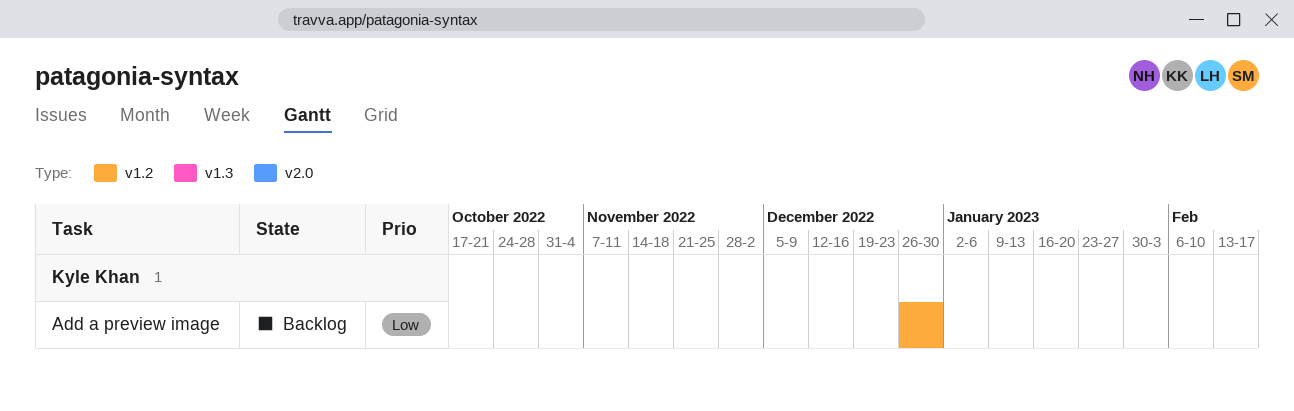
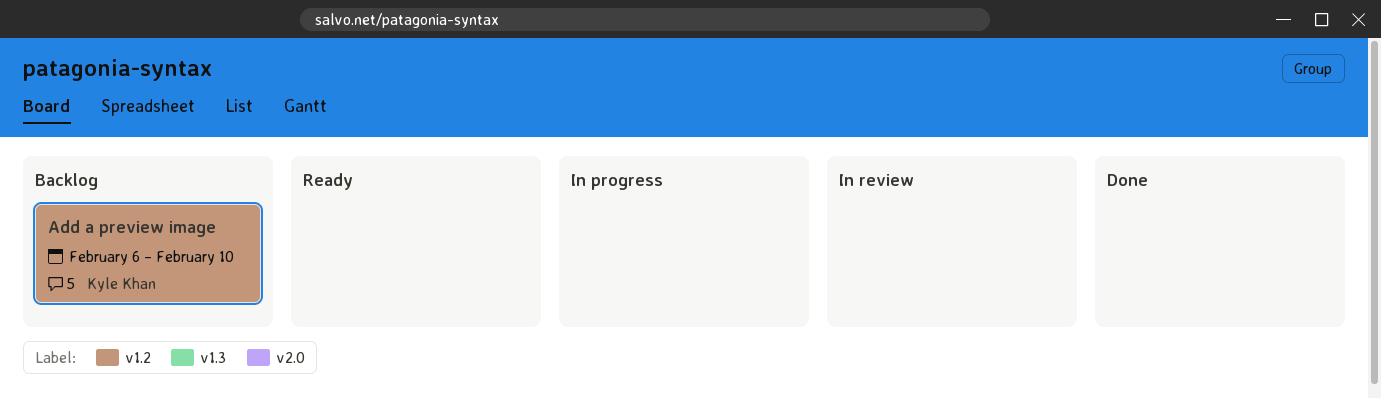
Add a preview image, start: Dec 26 -> Feb 6
Add a preview image, due: Dec 30 -> Feb 10

